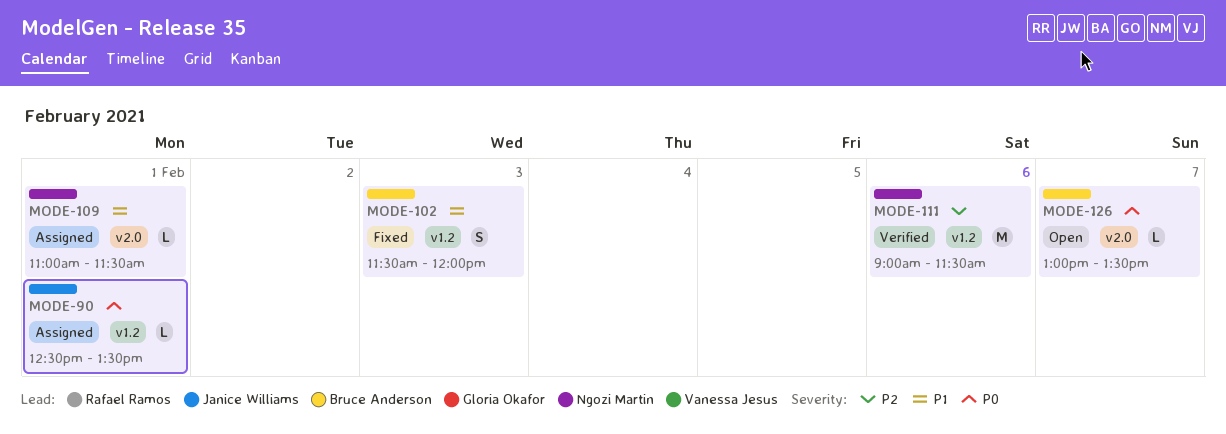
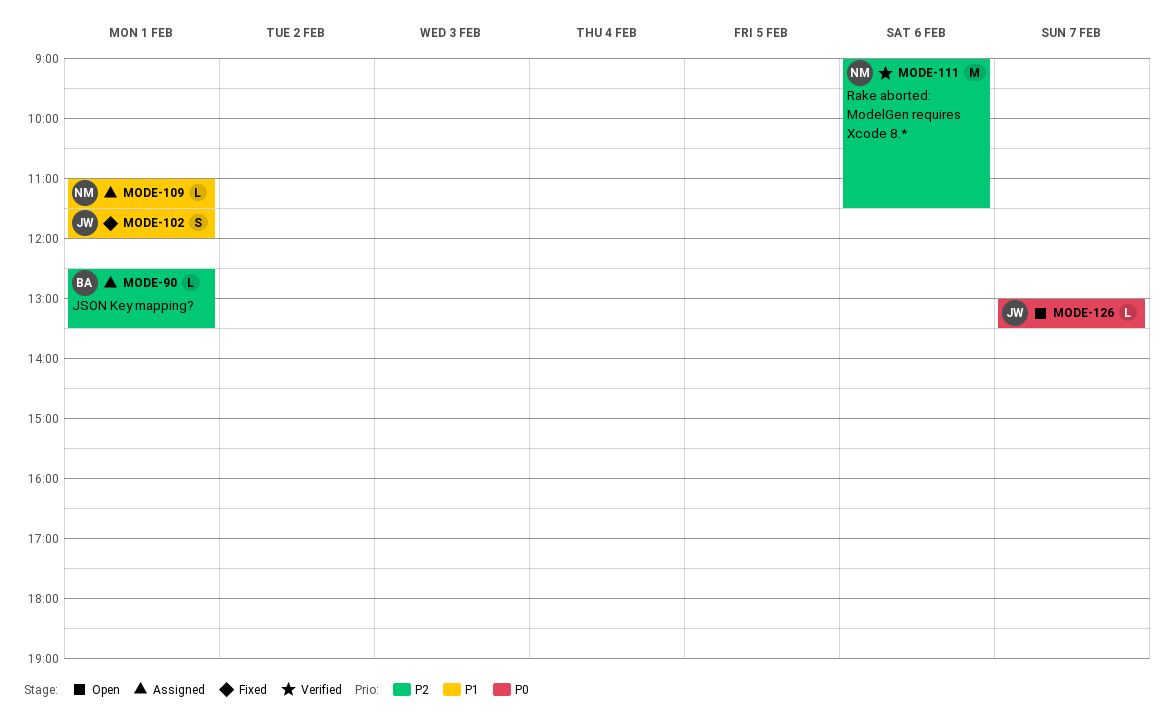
MODE-90, owner: Janice Williams -> Bruce Anderson
MODE-90, priority: P0 -> P2
MODE-102, owner: Bruce Anderson -> Janice Williams
MODE-102, day: Feb 3 -> Feb 1
MODE-126, owner: Bruce Anderson -> Janice Williams

